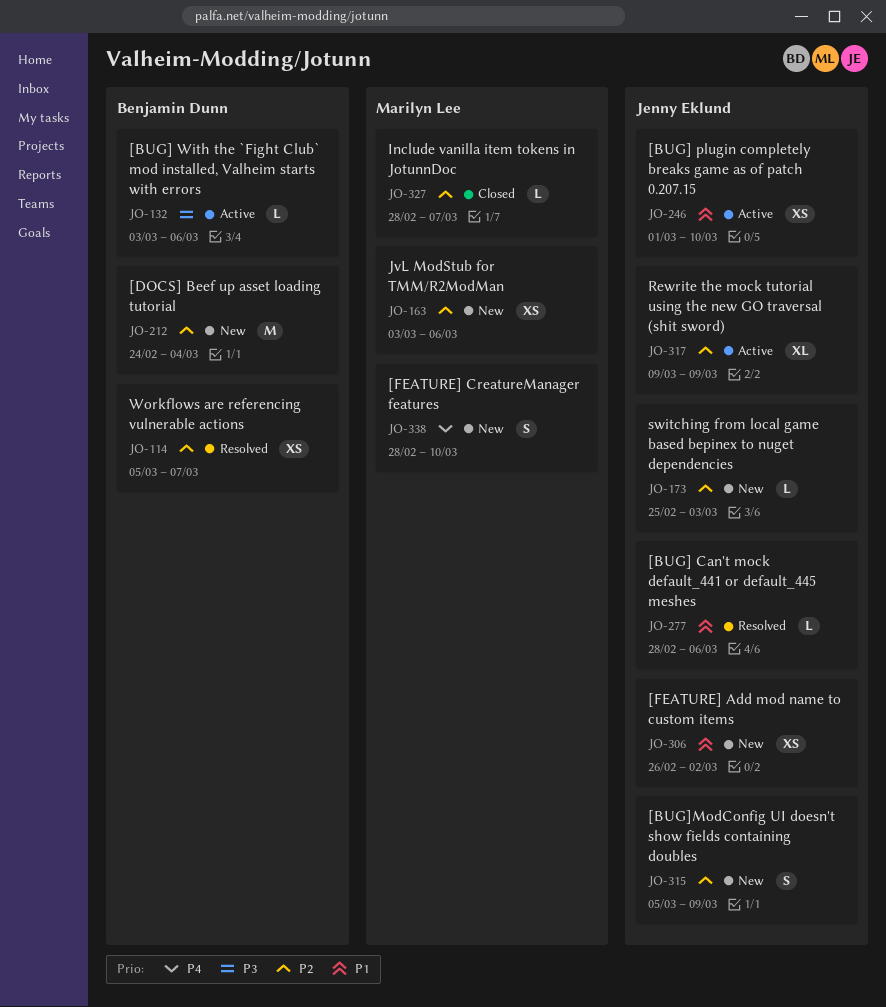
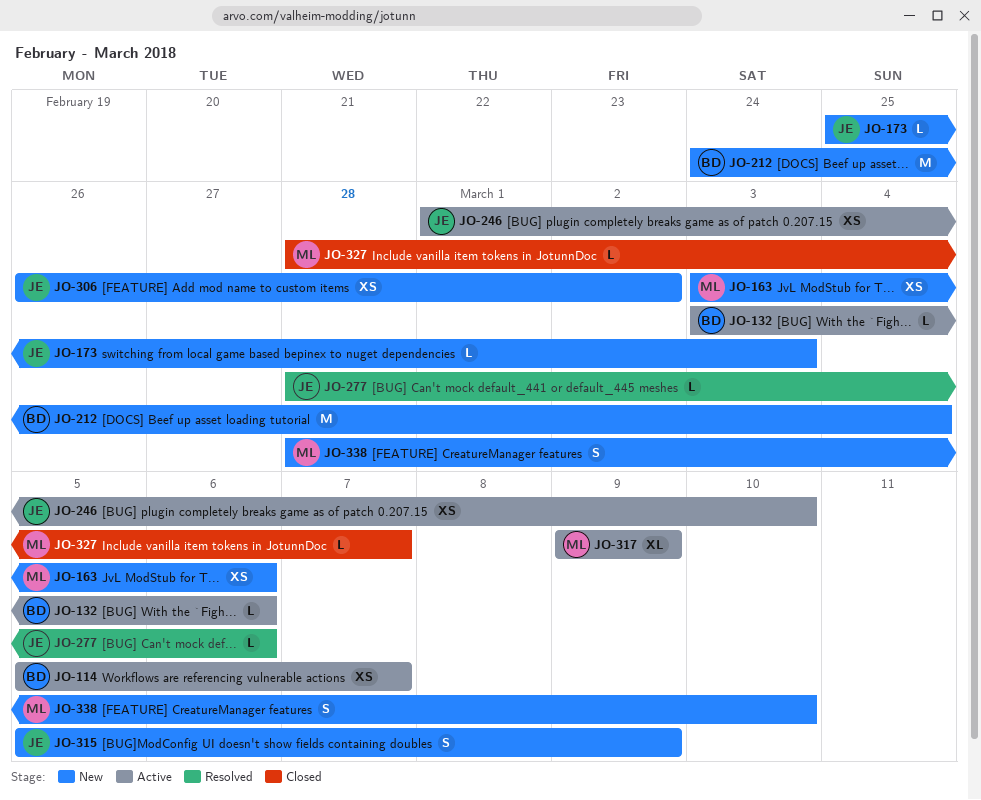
JO-114, status: Resolved -> Active
JO-317, owner: Jenny Eklund -> Marilyn Lee

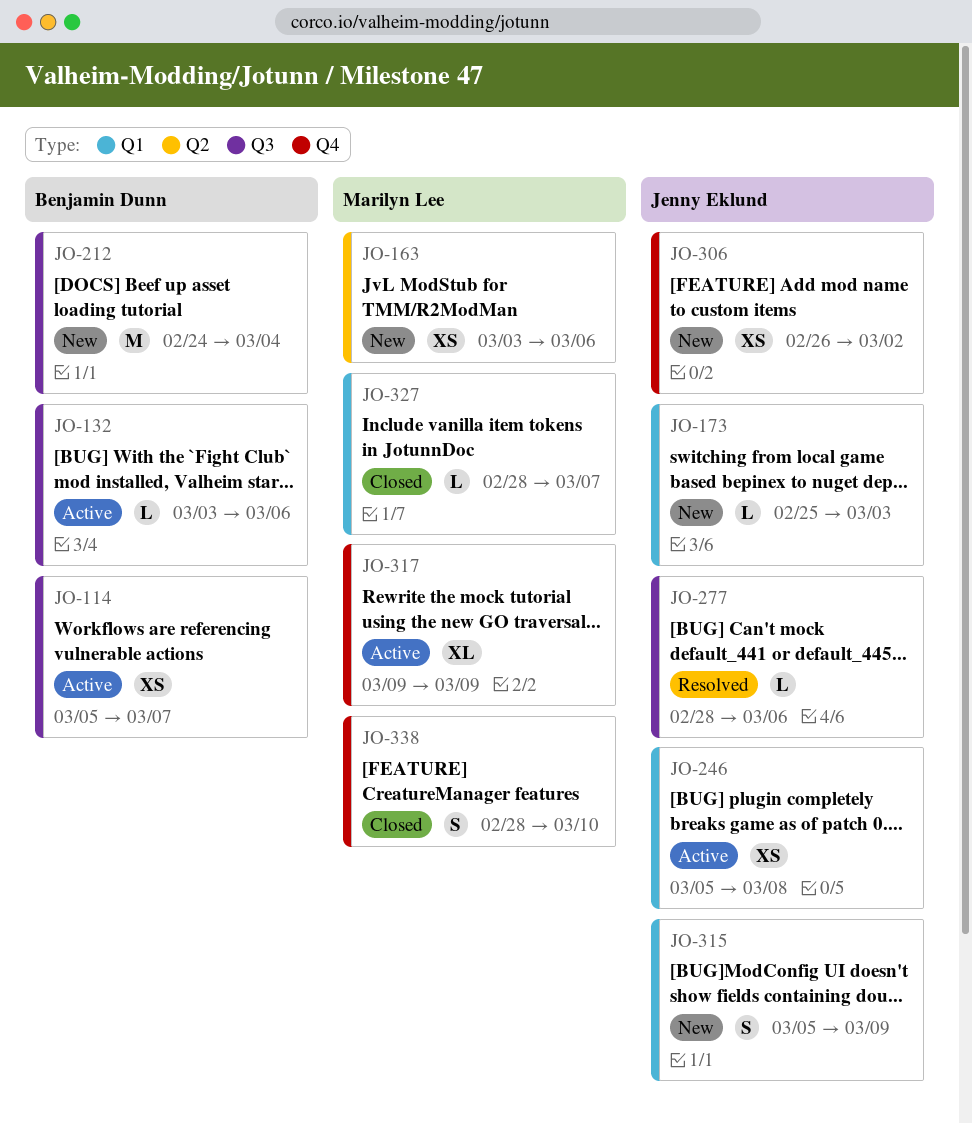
JO-246, start: Mar 1 -> Mar 5
JO-246, due: Mar 10 -> Mar 8
JO-338, status: New -> Closed

